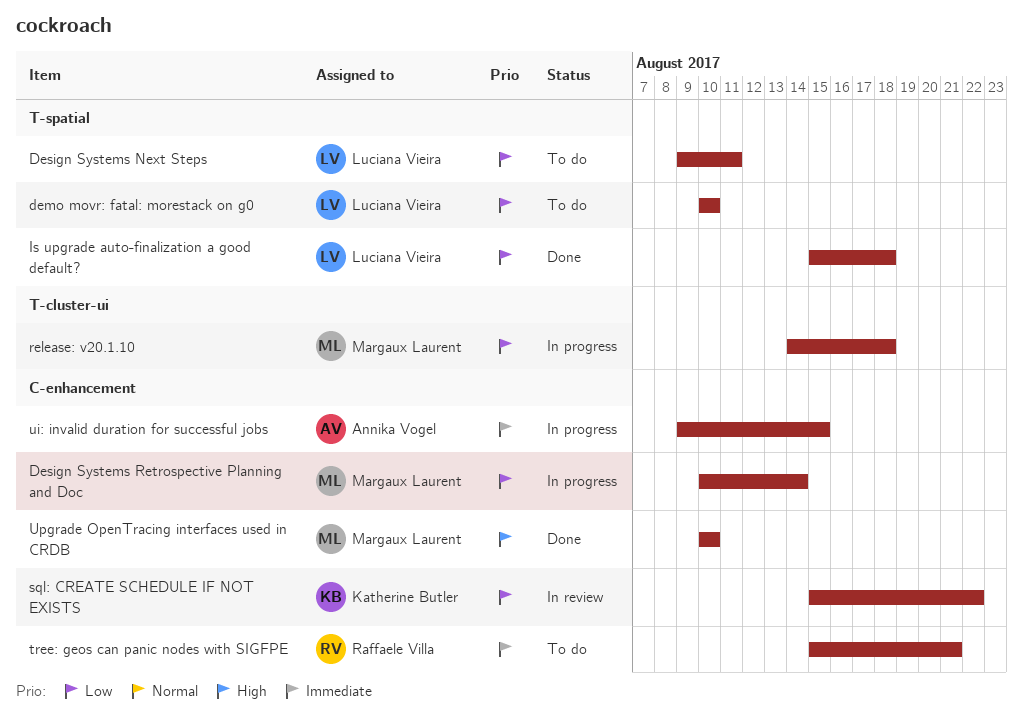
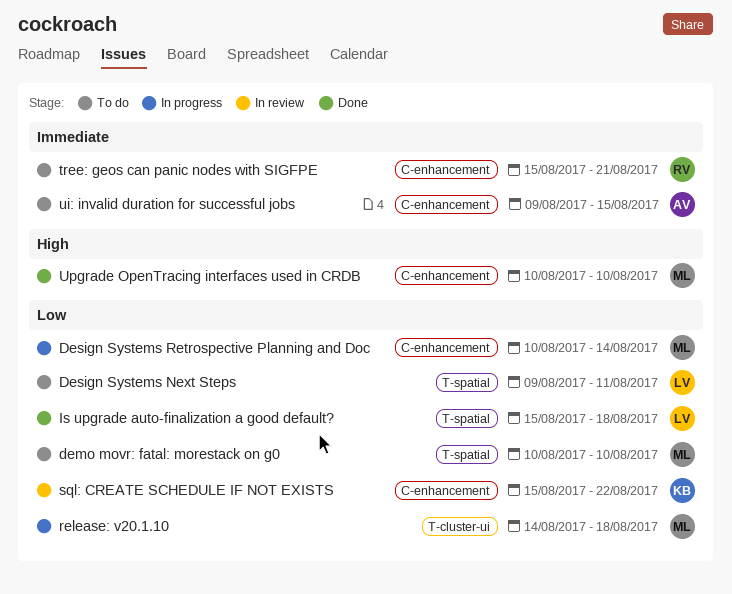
demo movr: fatal: morestack on g0, owner: Luciana Vieira -> Margaux Laurent
ui: invalid duration for successful jobs, status: In progress -> To do

